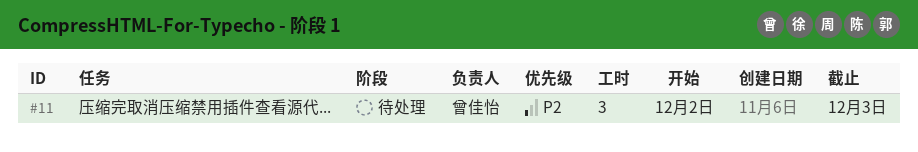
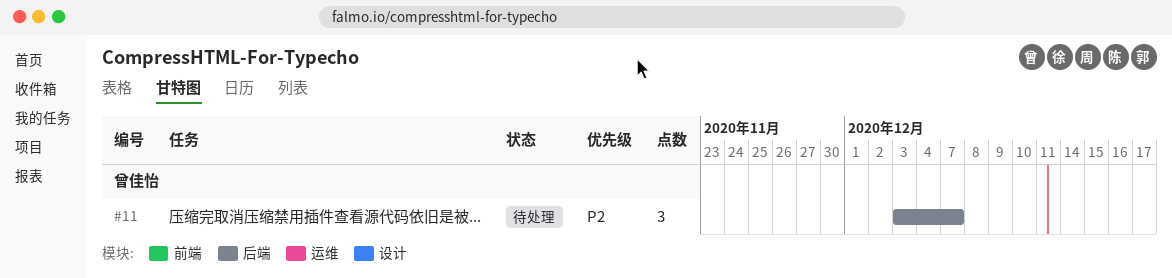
#11, start: Dec 2 -> Dec 3
#11, due: Dec 3 -> Dec 7

